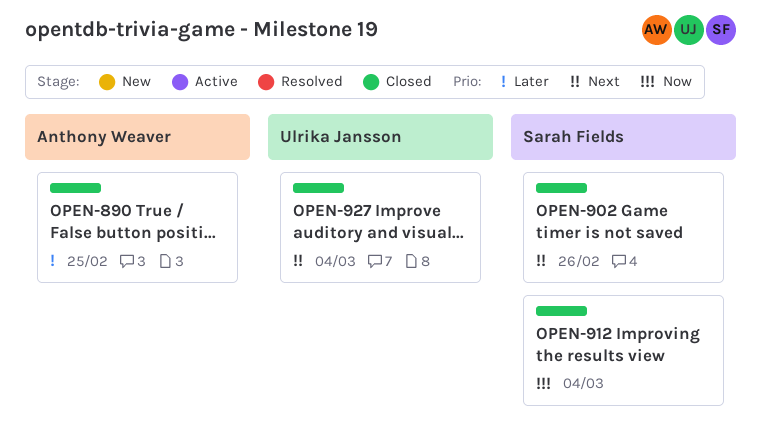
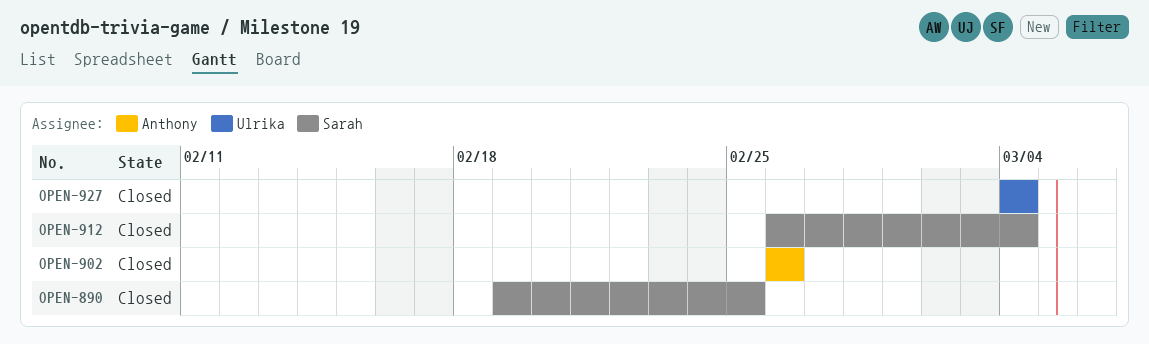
OPEN-890, owner: Anthony Weaver -> Sarah Fields
OPEN-902, owner: Sarah Fields -> Anthony Weaver

